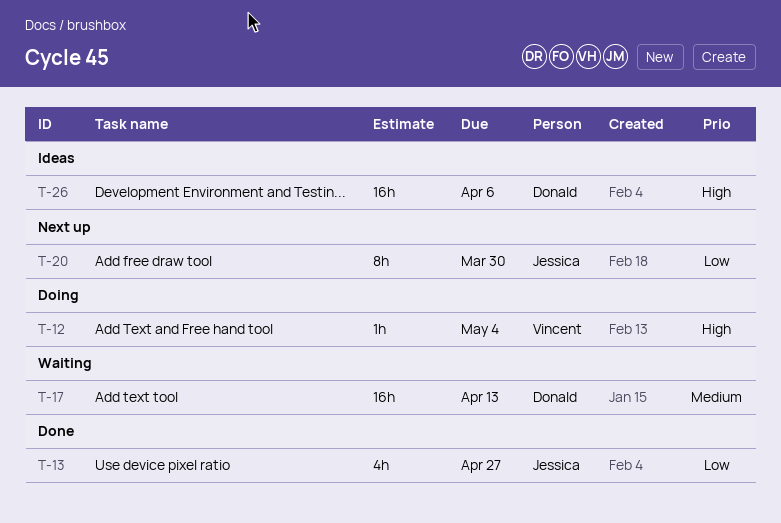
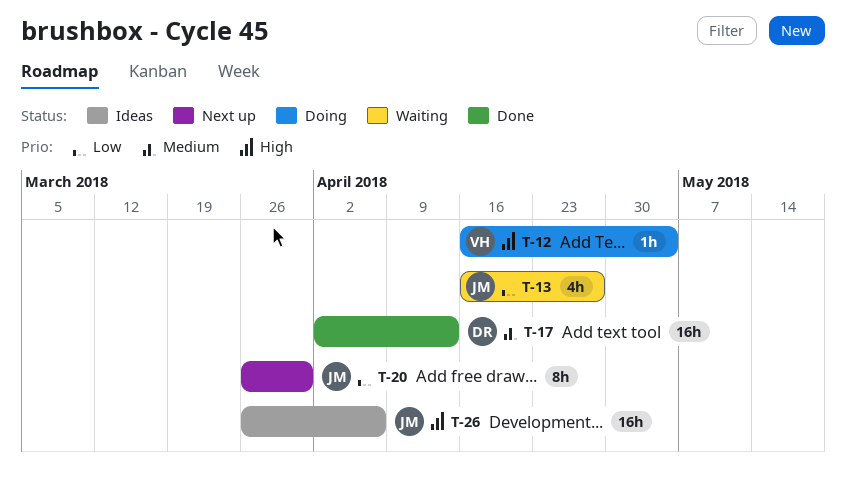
T-13, status: Done -> Waiting
T-17, status: Waiting -> Done
T-26, owner: Donald -> Jessica

